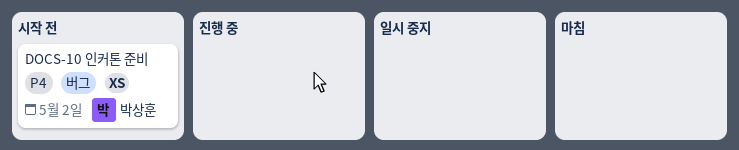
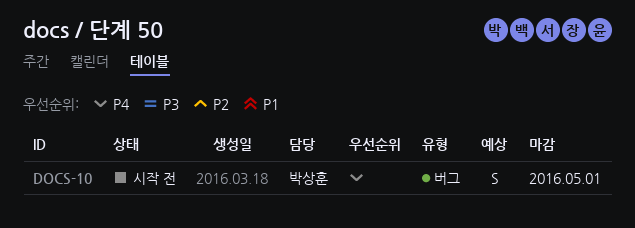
DOCS-10, estimate: XS -> S
DOCS-10, due: May 2 -> May 1

